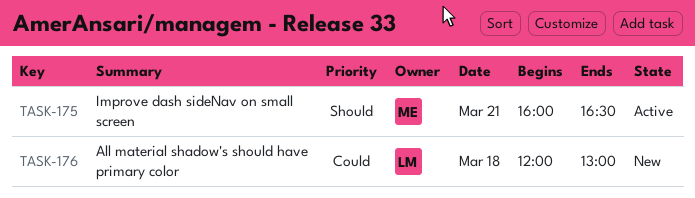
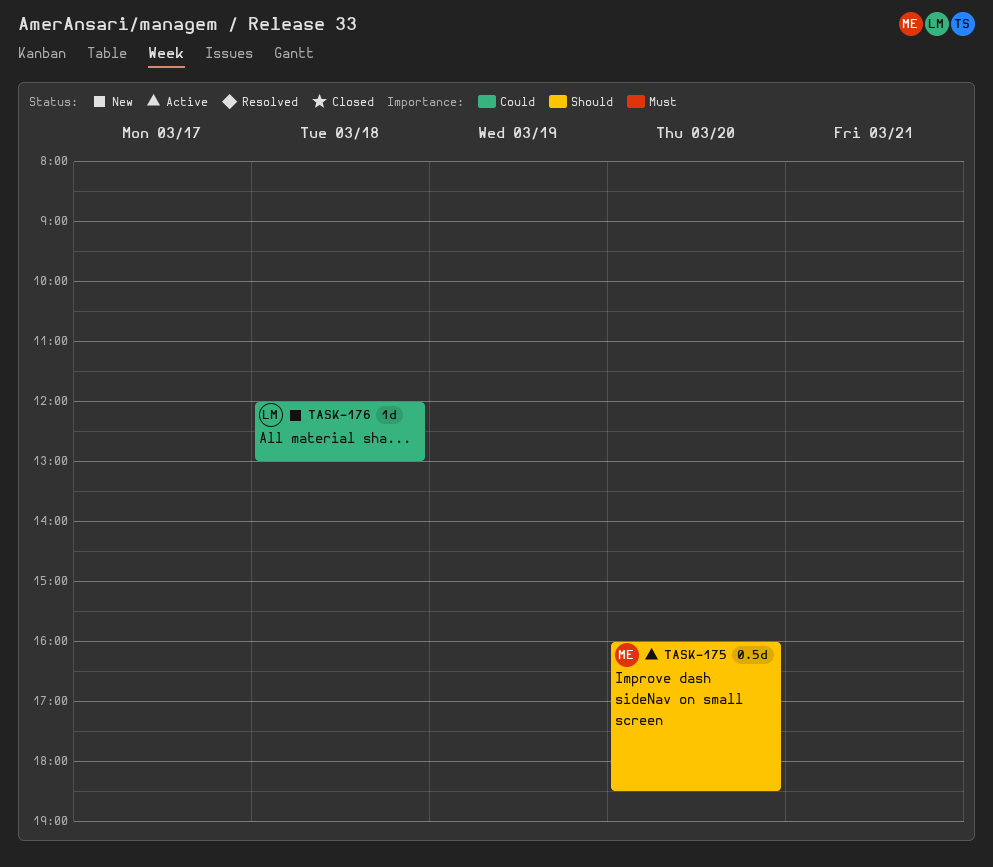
TASK-175, day: Mar 21 -> Mar 20
TASK-175, ends: 16:30 -> 18:30

